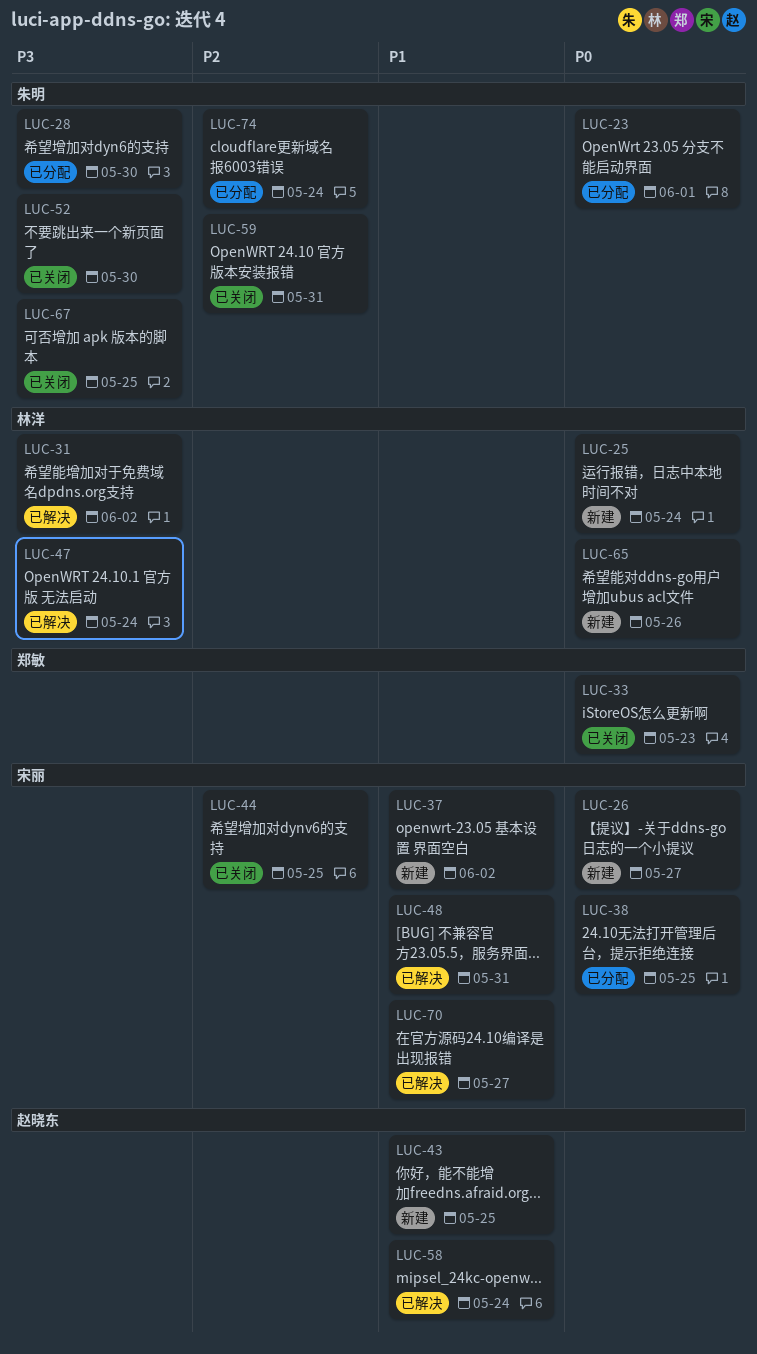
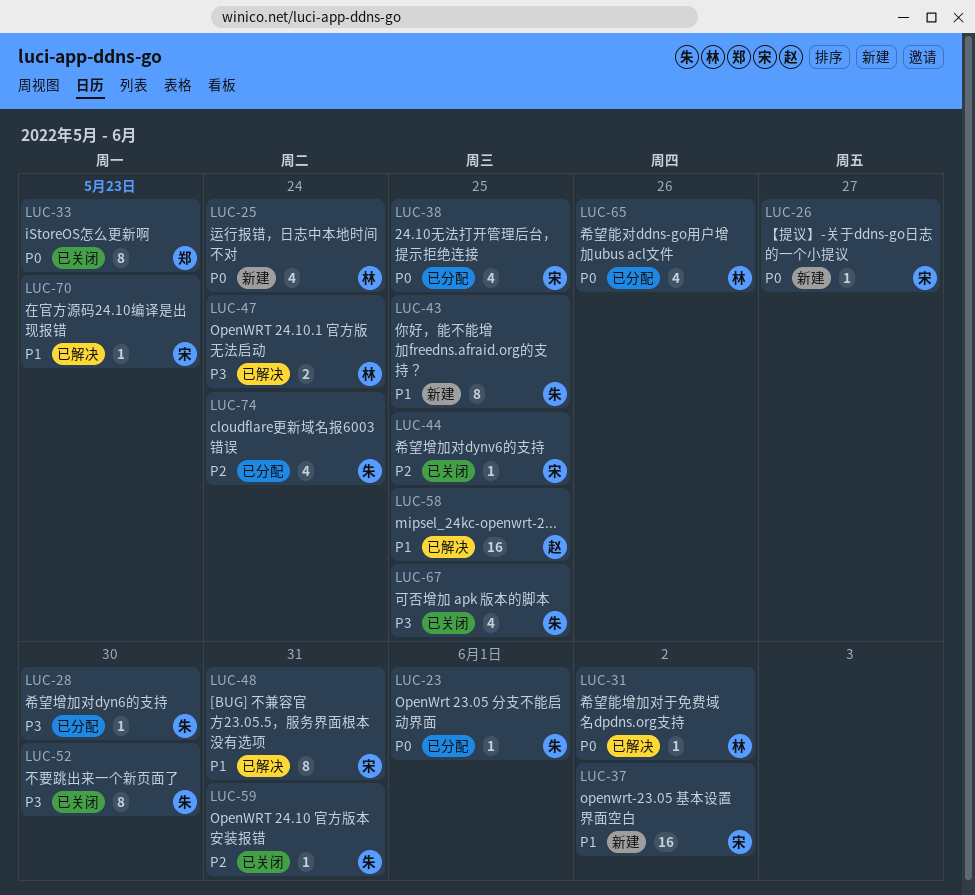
LUC-31, priority: P3 -> P0
LUC-43, owner: 赵晓东 -> 朱明
LUC-58, due: May 24 -> May 25
LUC-65, status: 新建 -> 已分配
LUC-70, due: May 27 -> May 23

